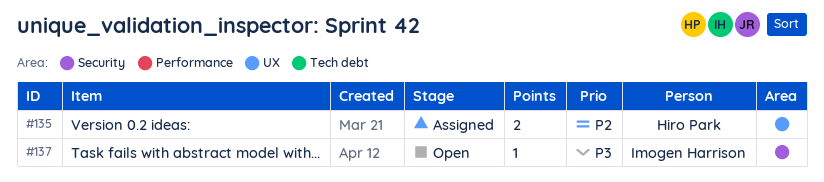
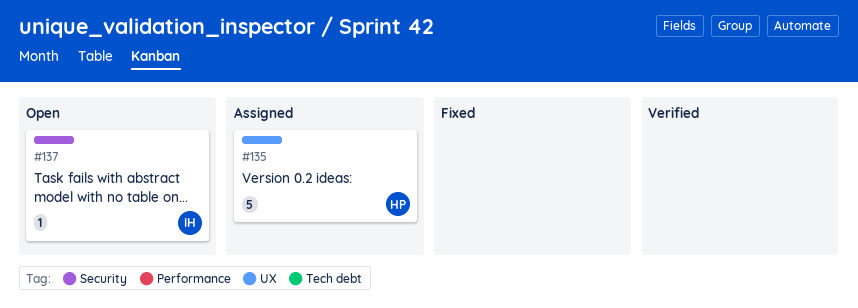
#135, estimate: 2 -> 5

